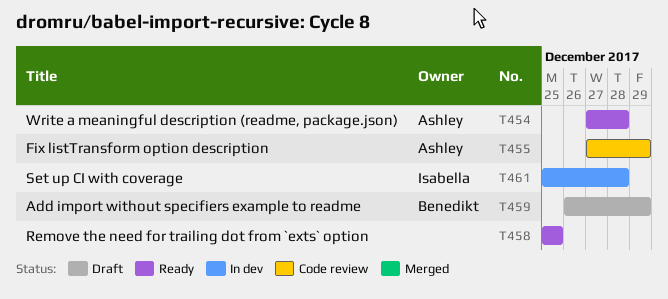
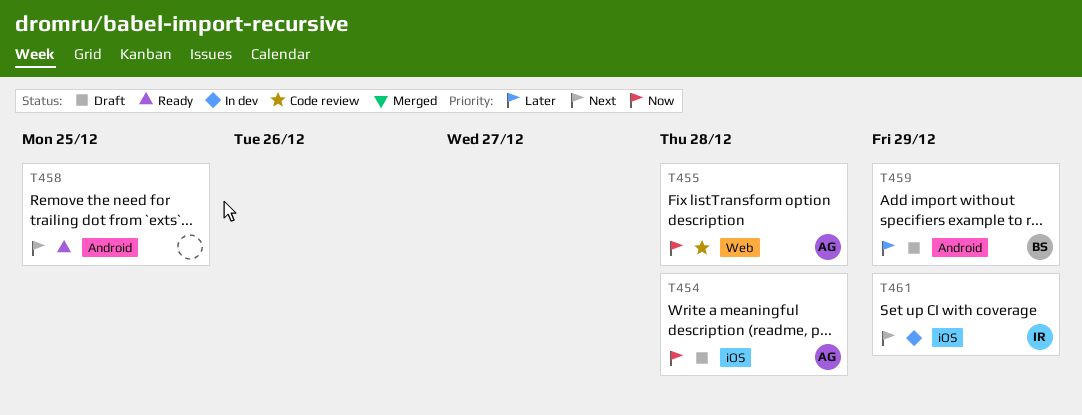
T454, status: Ready -> Draft
T455, due: Dec 29 -> Dec 28
T461, due: Dec 28 -> Dec 29

